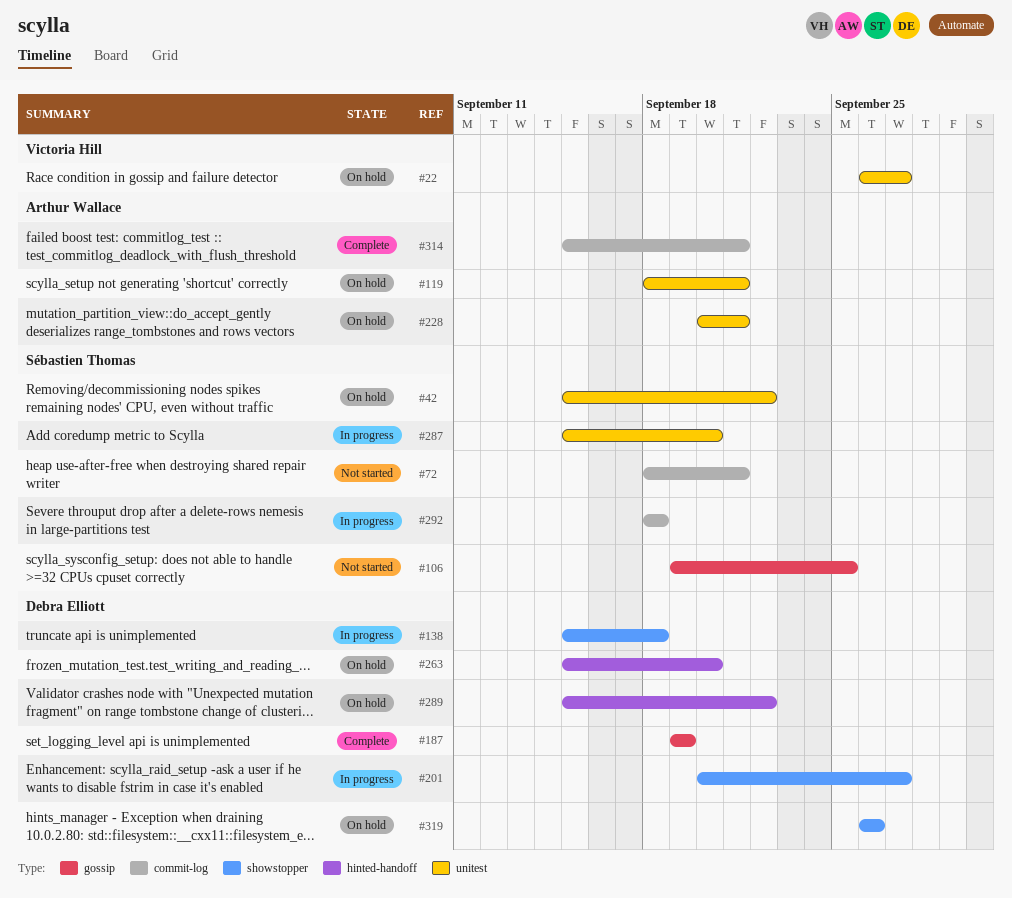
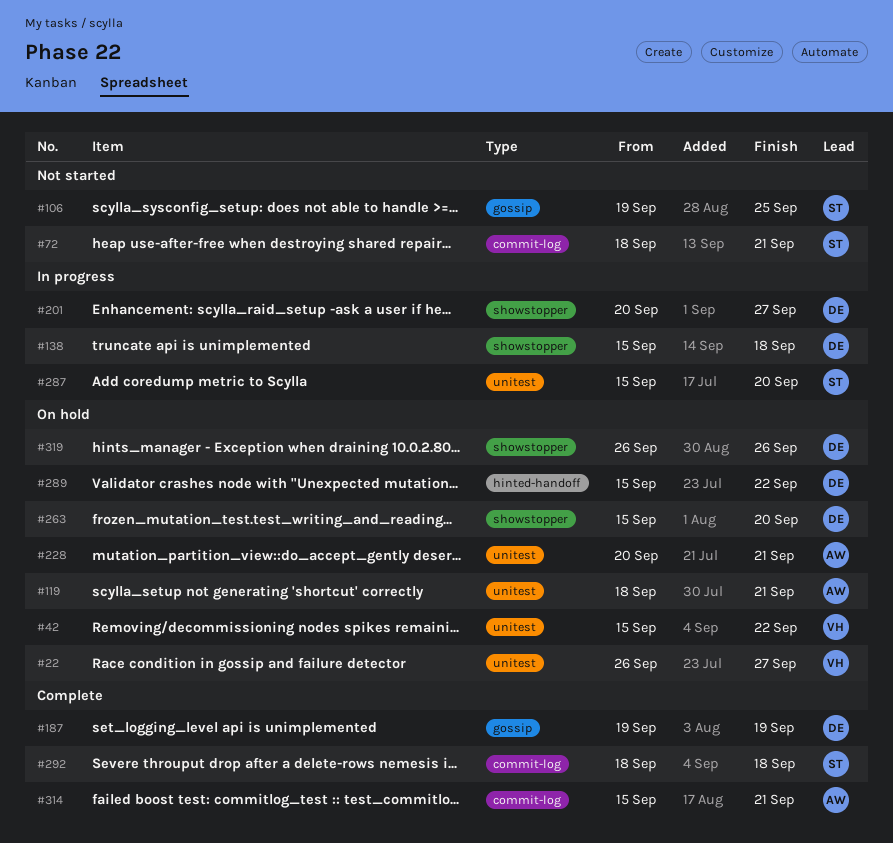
#42, owner: Sébastien Thomas -> Victoria Hill
#263, label: hinted-handoff -> showstopper
#292, status: In progress -> Complete

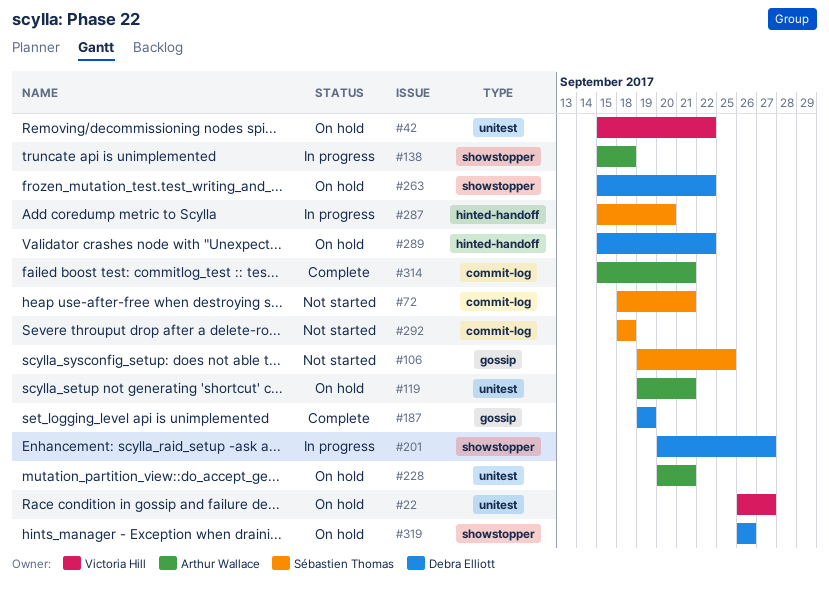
#119, start: Sep 18 -> Sep 19
#138, owner: Debra Elliott -> Arthur Wallace
#263, due: Sep 20 -> Sep 22
#287, label: unitest -> hinted-handoff
#292, status: Complete -> Not started

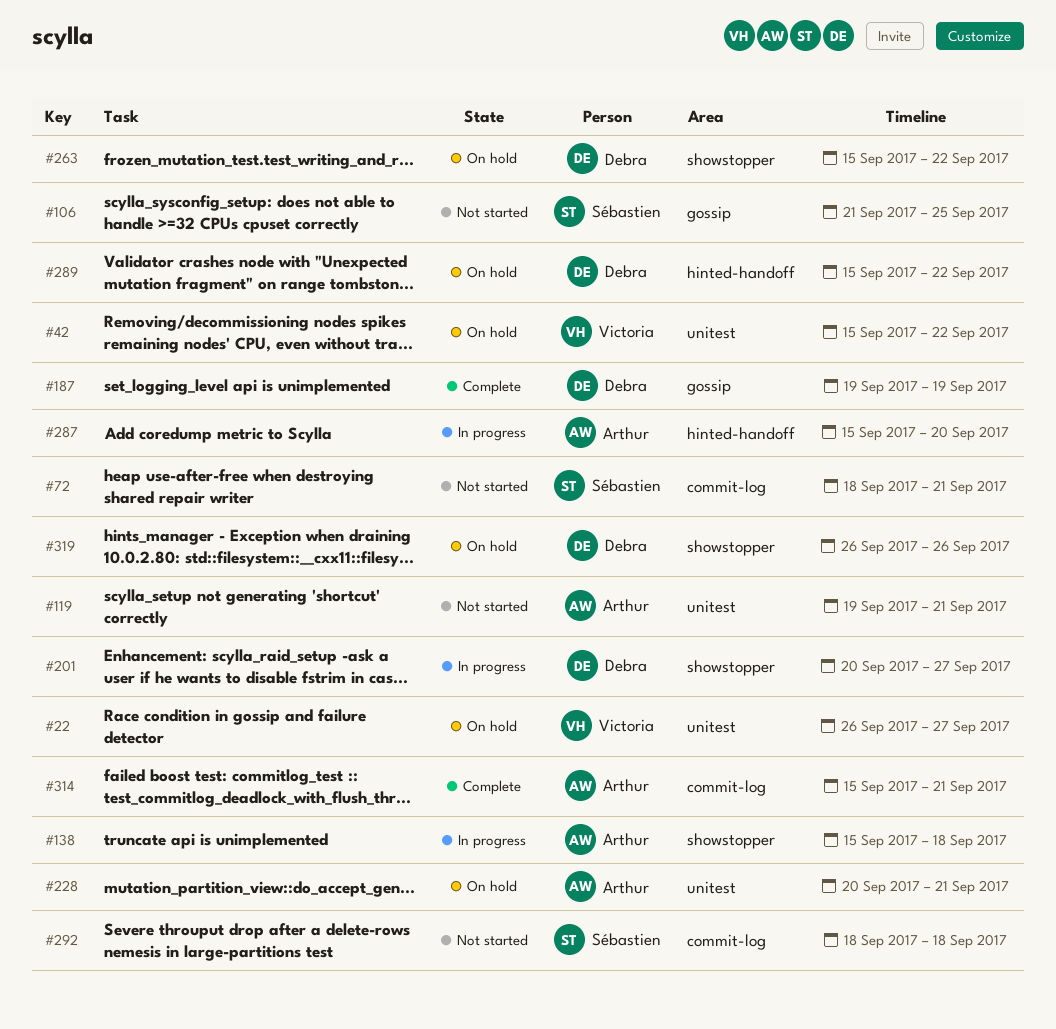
#106, start: Sep 19 -> Sep 21
#119, status: On hold -> Not started
#287, owner: Sébastien Thomas -> Arthur Wallace

